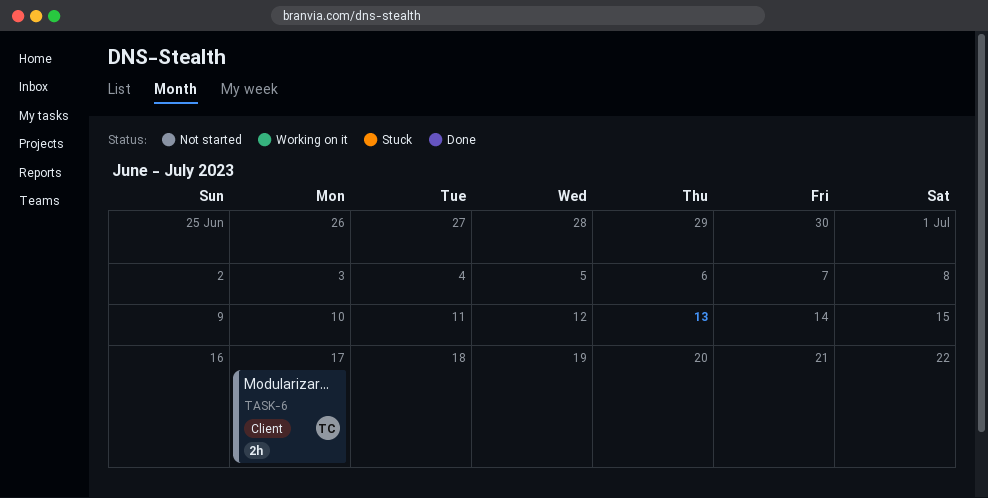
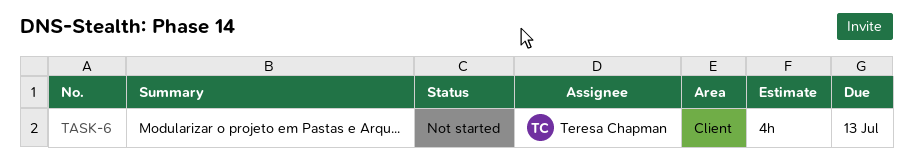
TASK-6, estimate: 2h -> 4h
TASK-6, due: Jul 17 -> Jul 13

